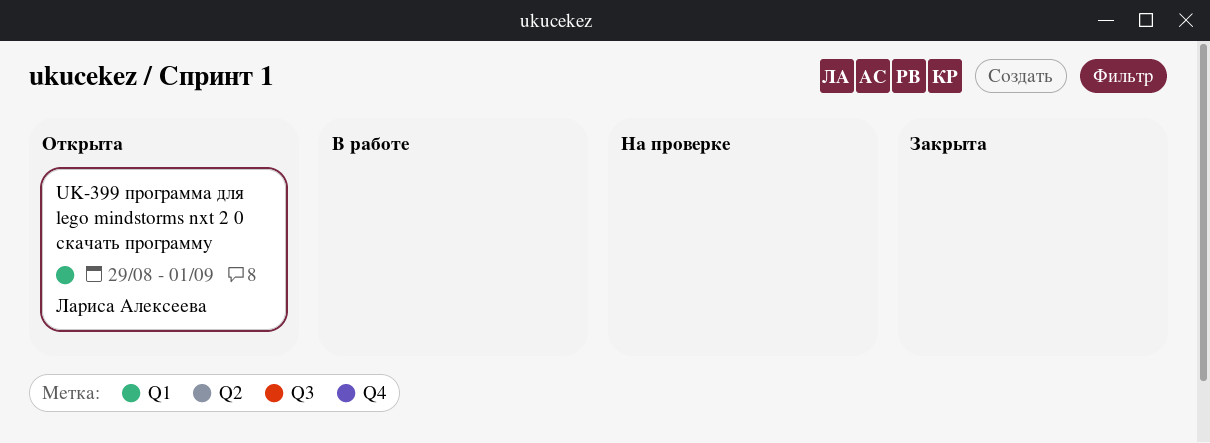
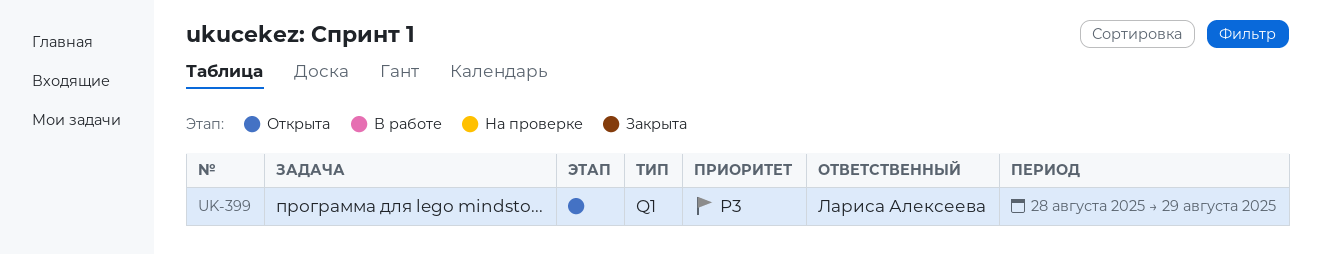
UK-399, start: Aug 29 -> Aug 28
UK-399, due: Sep 1 -> Aug 29

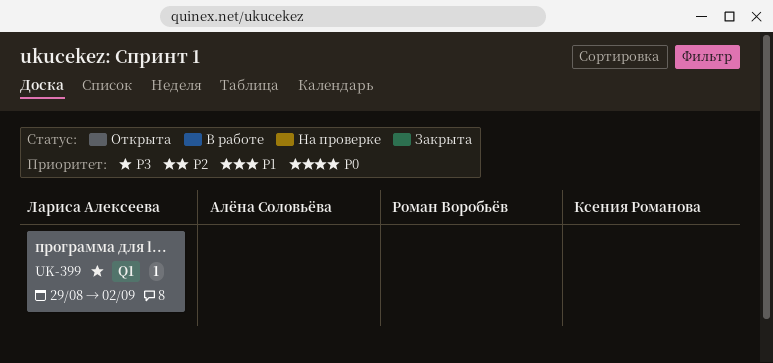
UK-399, start: Aug 28 -> Aug 29
UK-399, due: Aug 29 -> Sep 2

